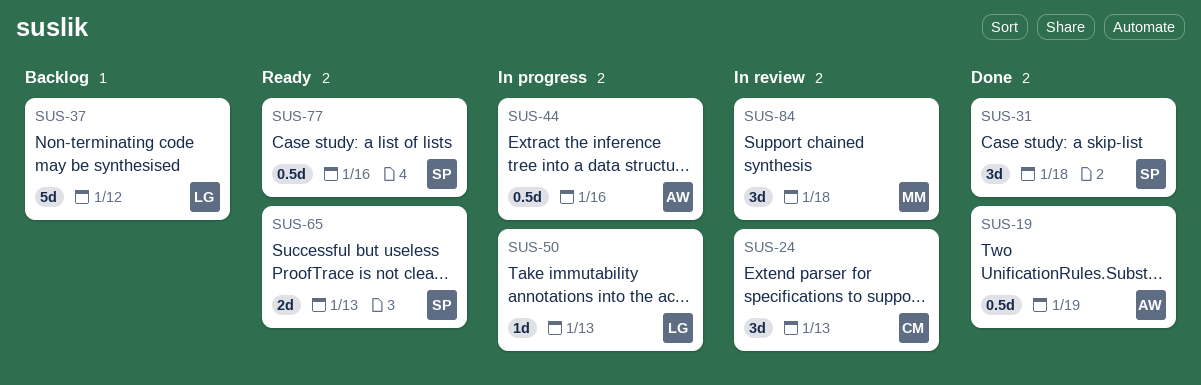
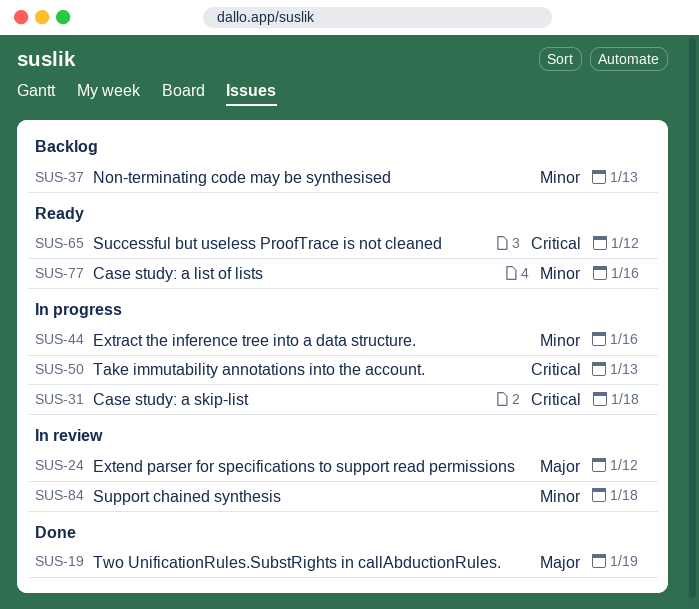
SUS-24, due: Jan 13 -> Jan 12
SUS-31, status: Done -> In progress
SUS-37, due: Jan 12 -> Jan 13
SUS-65, due: Jan 13 -> Jan 12

